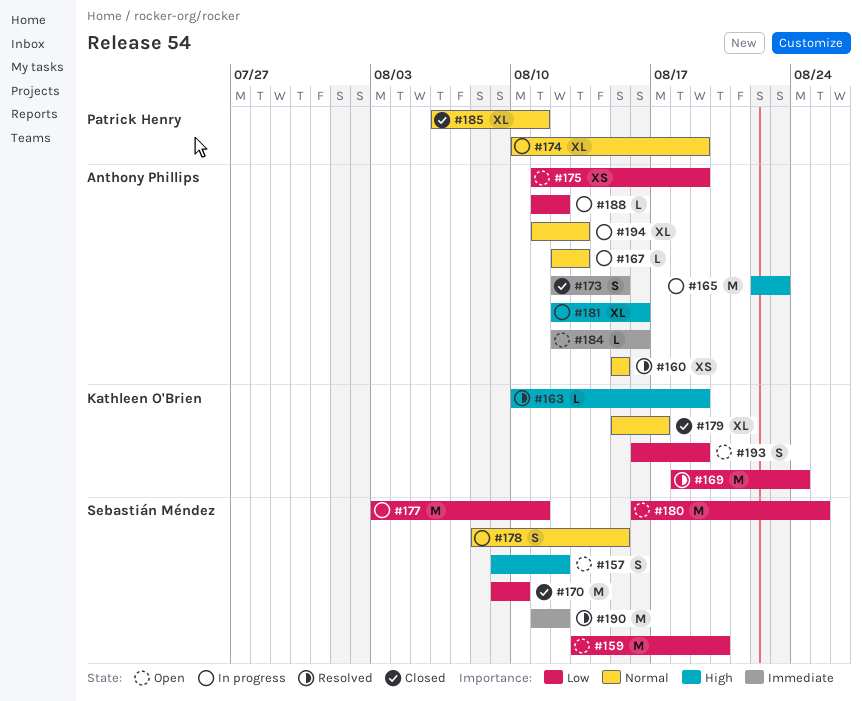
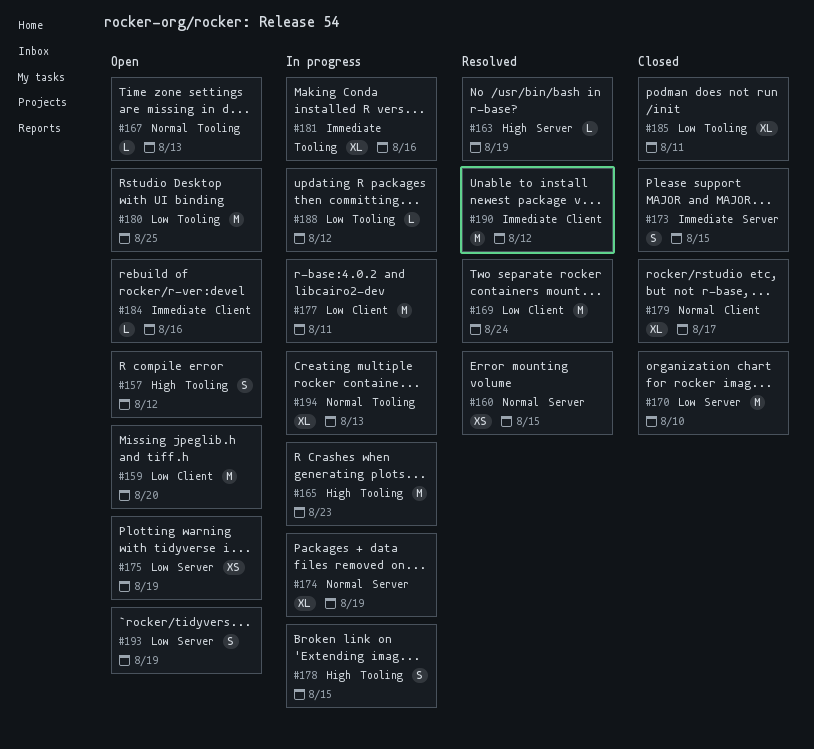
#167, status: In progress -> Open
#178, priority: Normal -> High
#181, priority: High -> Immediate
#185, priority: Normal -> Low

